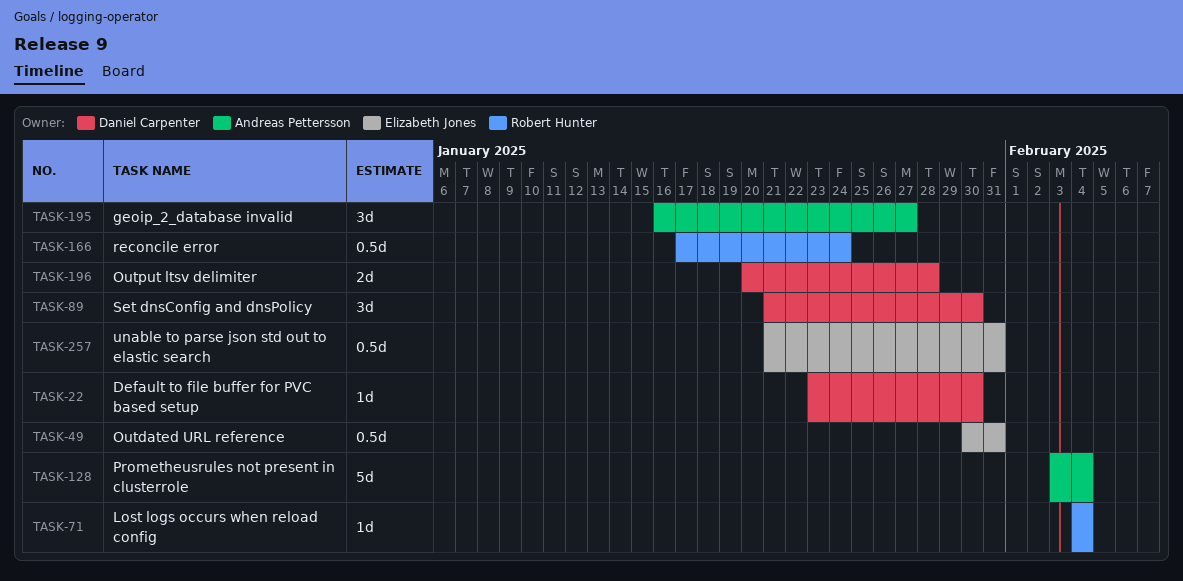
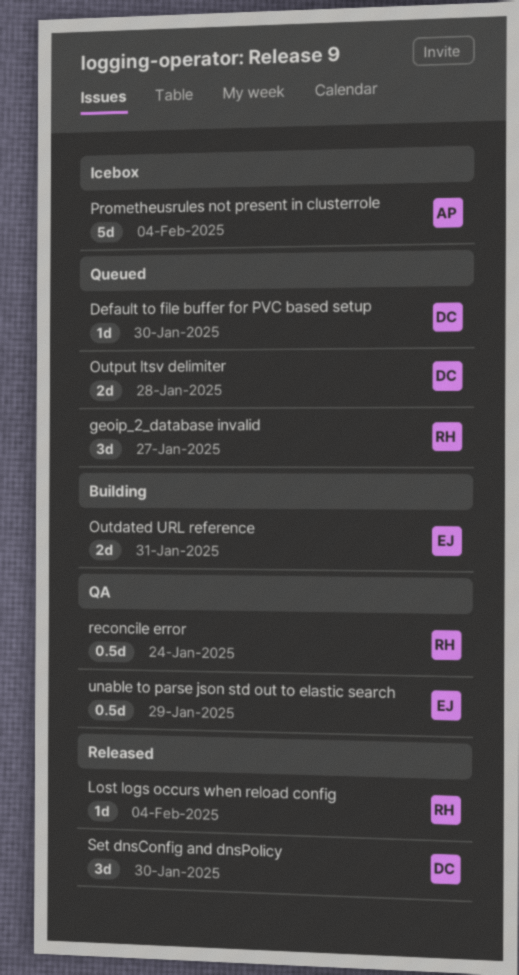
geoip_2_database invalid, owner: Andreas Pettersson -> Robert Hunter
Outdated URL reference, estimate: 0.5d -> 2d
unable to parse json std out to elastic search, due: Jan 31 -> Jan 29

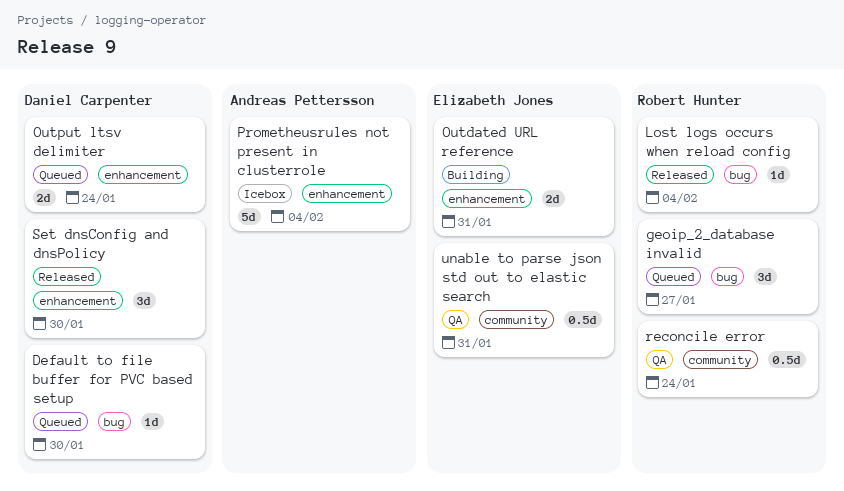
Output ltsv delimiter, due: Jan 28 -> Jan 24
unable to parse json std out to elastic search, due: Jan 29 -> Jan 31

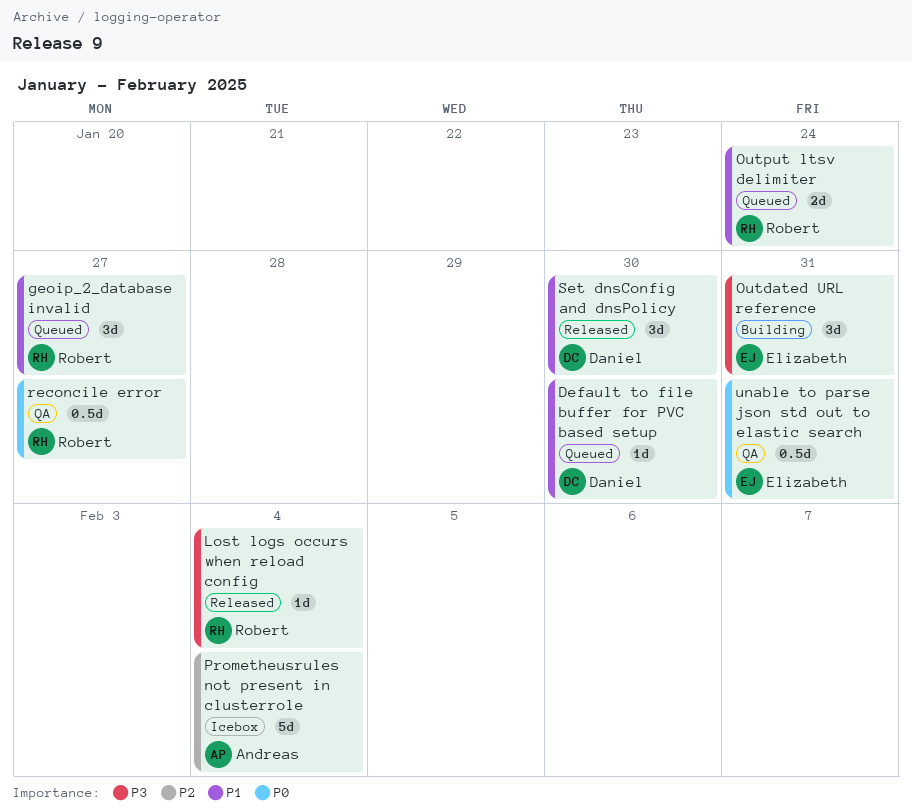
Outdated URL reference, estimate: 2d -> 3d
Output ltsv delimiter, owner: Daniel Carpenter -> Robert Hunter
reconcile error, due: Jan 24 -> Jan 27

